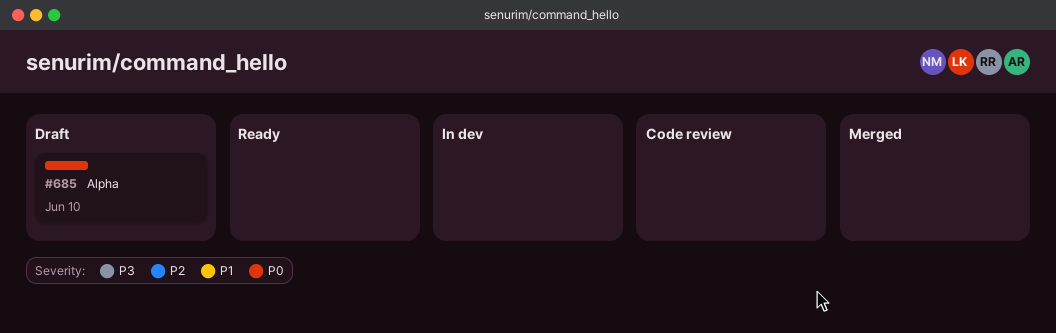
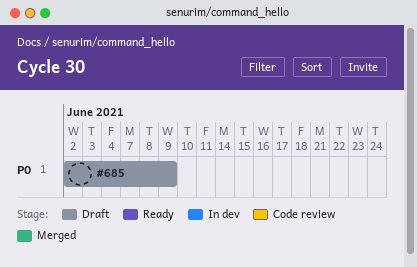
#685, due: Jun 10 -> Jun 9

